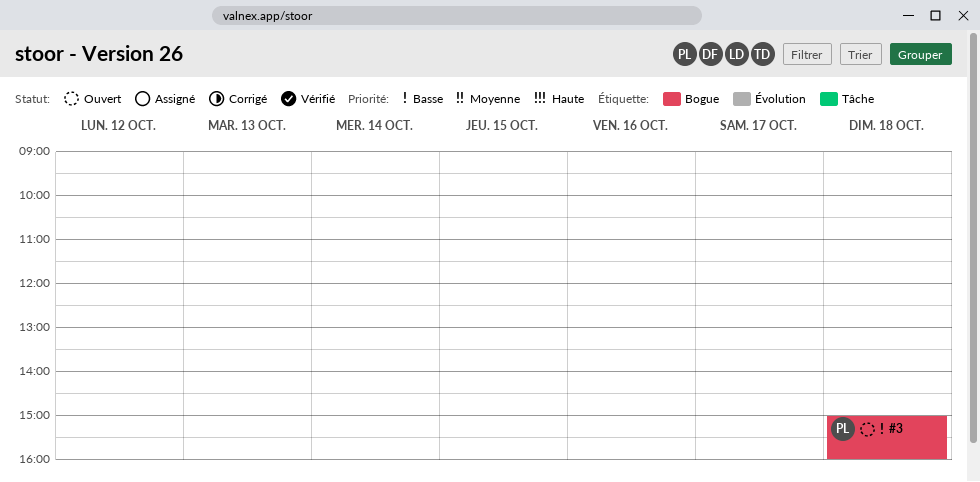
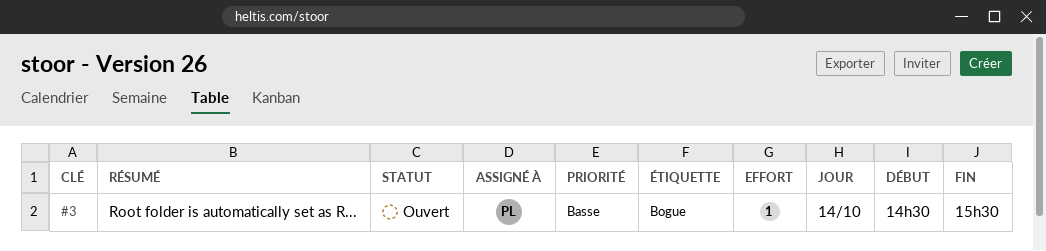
#3, day: Oct 18 -> Oct 14
#3, begins: 15:00 -> 14:30
#3, ends: 16:00 -> 15:30

